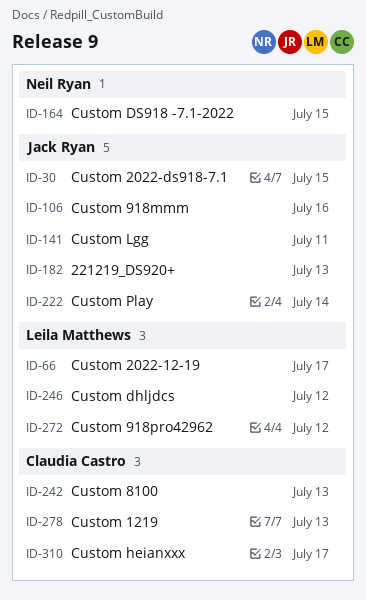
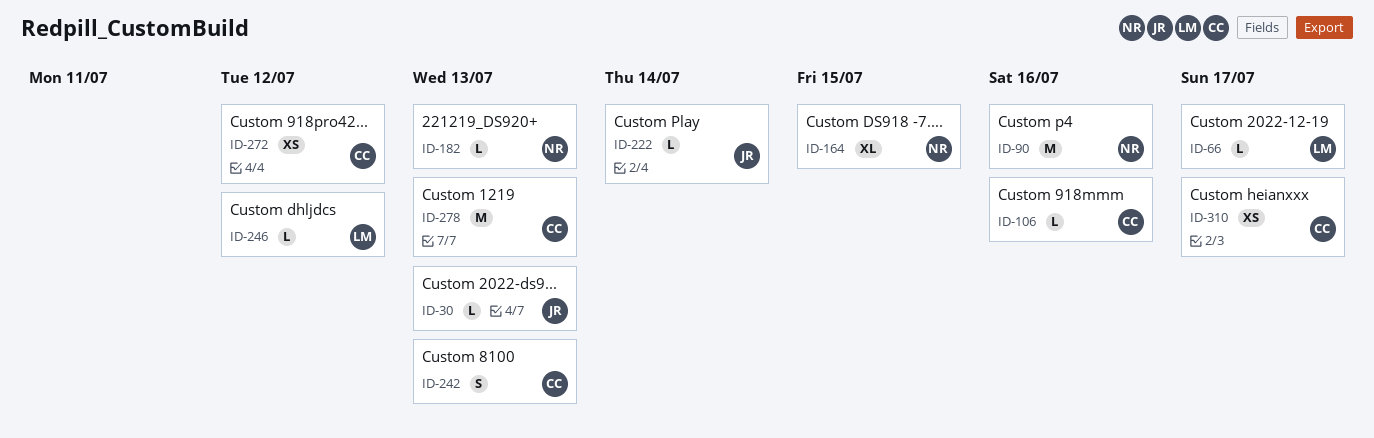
ID-30, due: Jul 15 -> Jul 13
ID-90: none -> present
ID-106, owner: Jack Ryan -> Claudia Castro
ID-141: present -> none
ID-182, owner: Jack Ryan -> Neil Ryan
ID-272, owner: Leila Matthews -> Claudia Castro

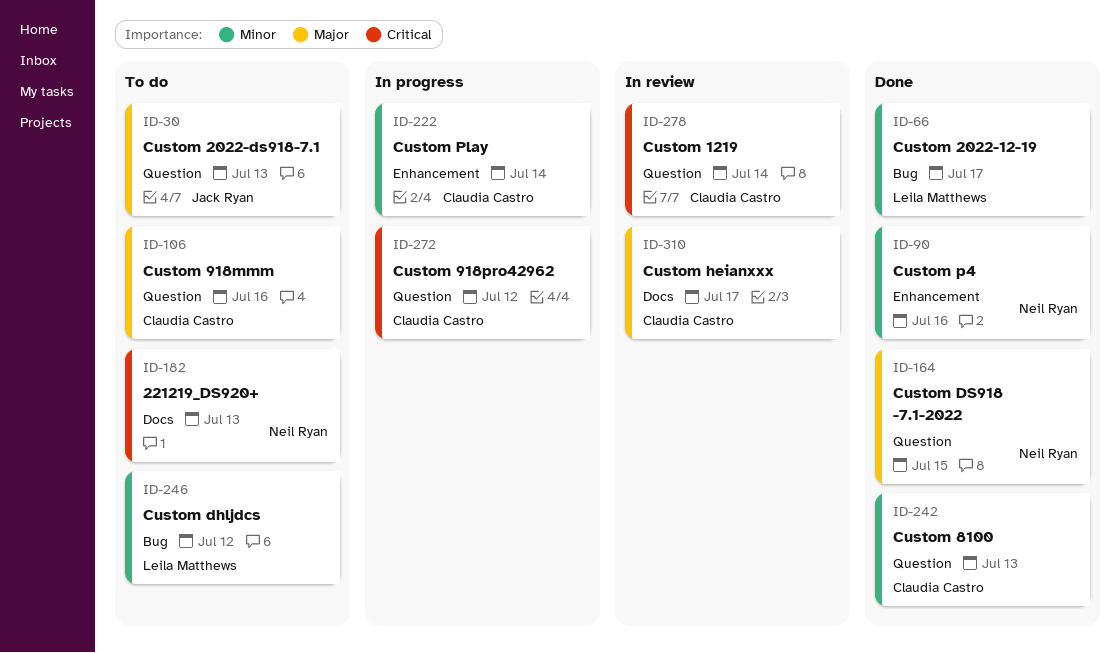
ID-222, owner: Jack Ryan -> Claudia Castro
ID-278, due: Jul 13 -> Jul 14

